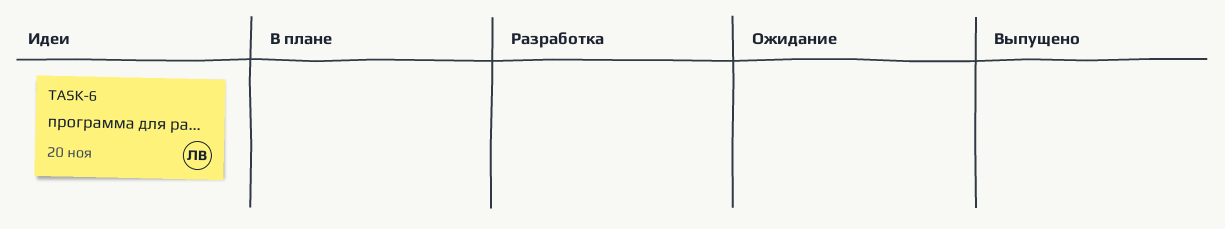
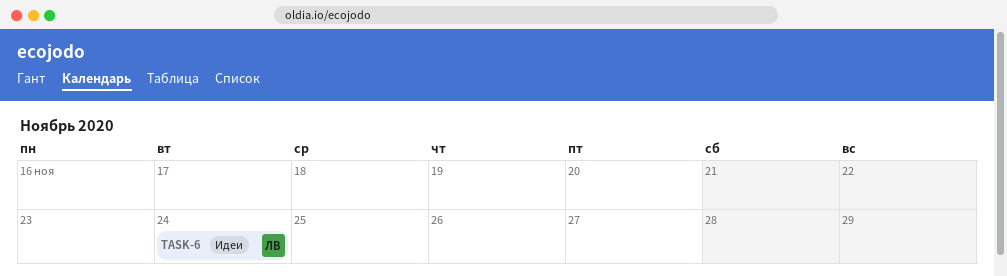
TASK-6, due: Nov 20 -> Nov 24

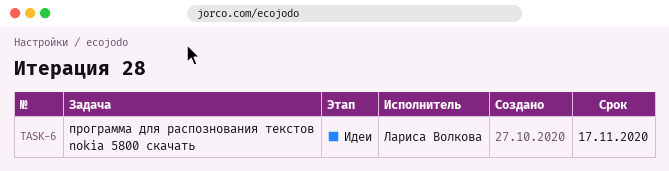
TASK-6, due: Nov 24 -> Nov 17

